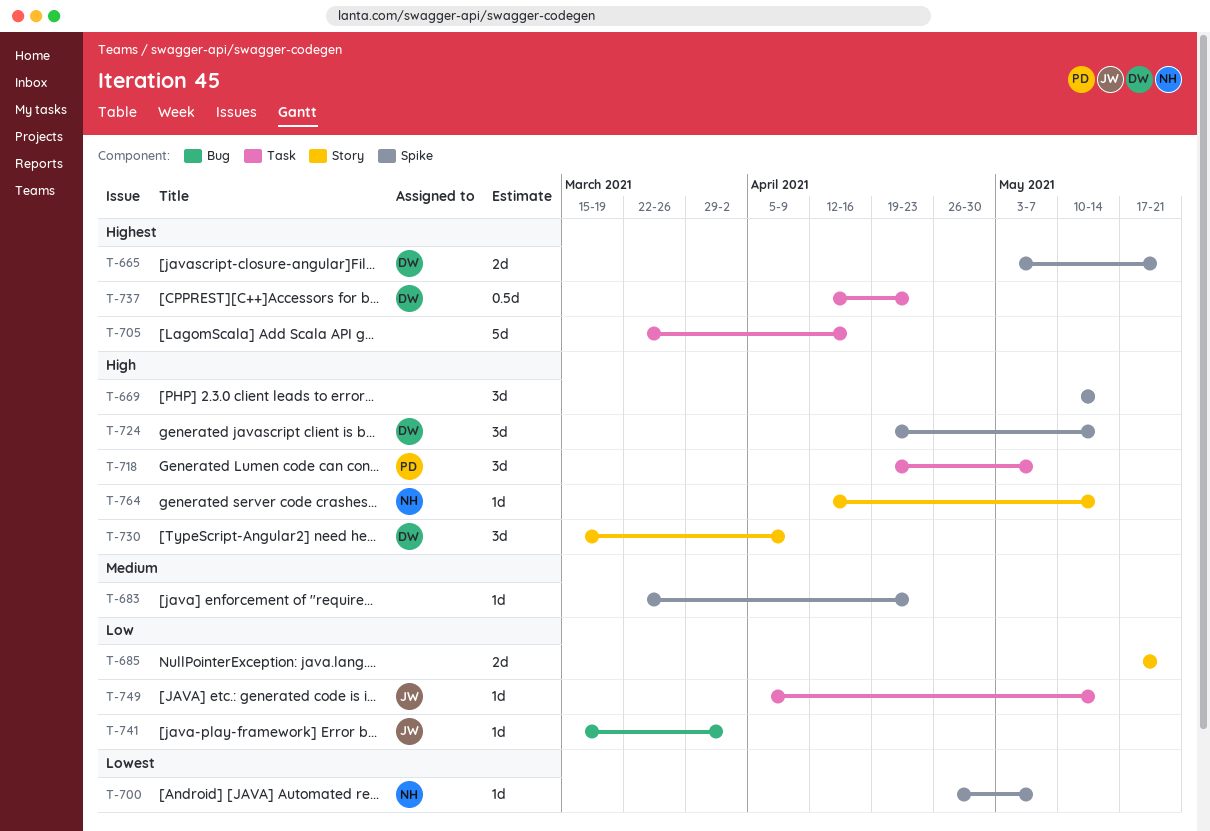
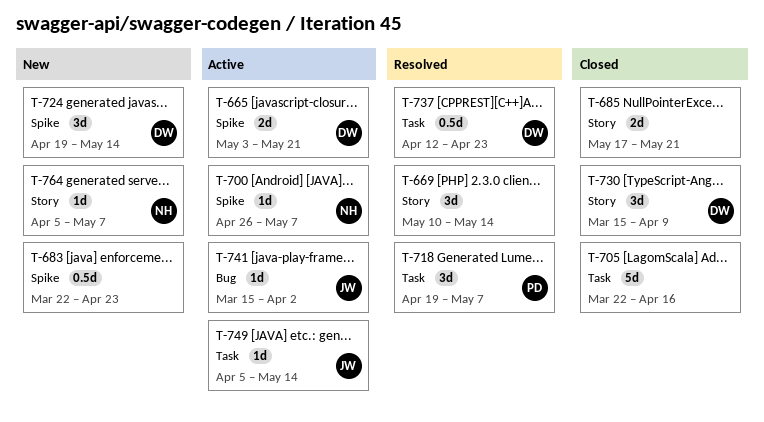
T-669, label: Spike -> Story
T-683, estimate: 1d -> 0.5d
T-764, start: Apr 12 -> Apr 5
T-764, due: May 14 -> May 7

